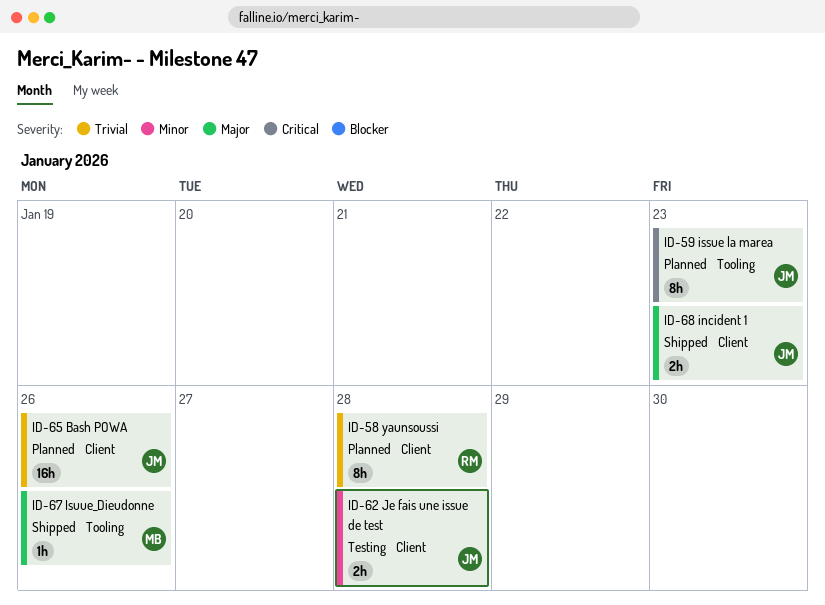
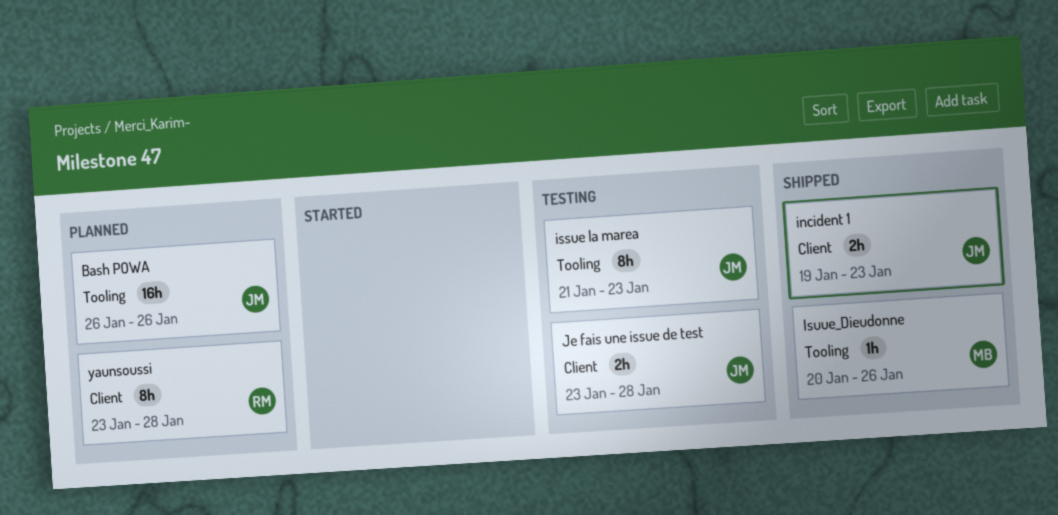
Bash POWA, label: Client -> Tooling
issue la marea, status: Planned -> Testing

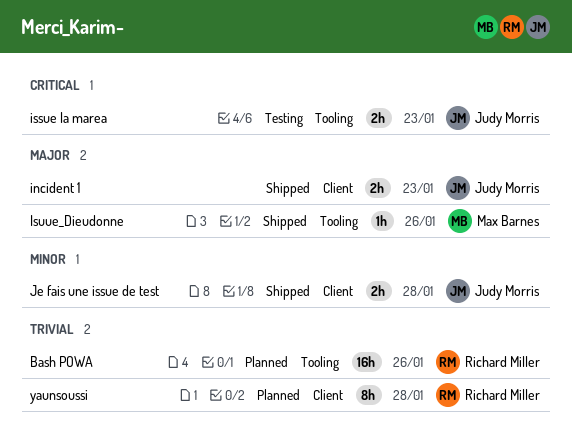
Bash POWA, owner: Judy Morris -> Richard Miller
issue la marea, estimate: 8h -> 2h
Je fais une issue de test, status: Testing -> Shipped

